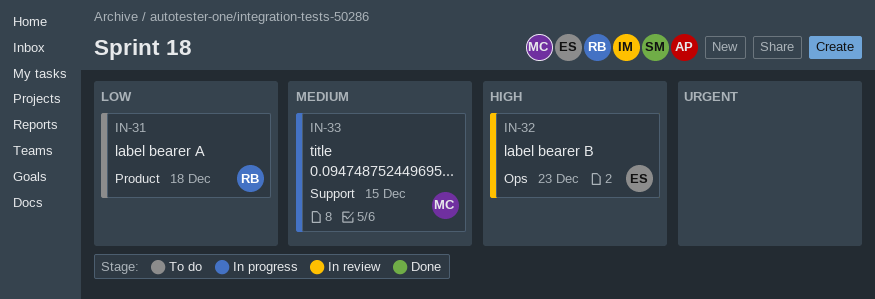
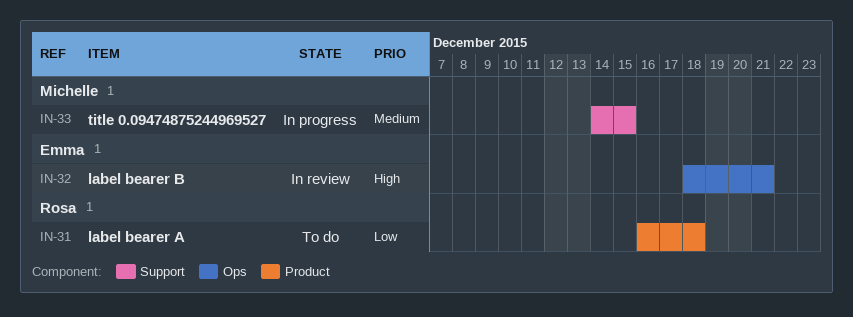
IN-32, due: Dec 23 -> Dec 21

